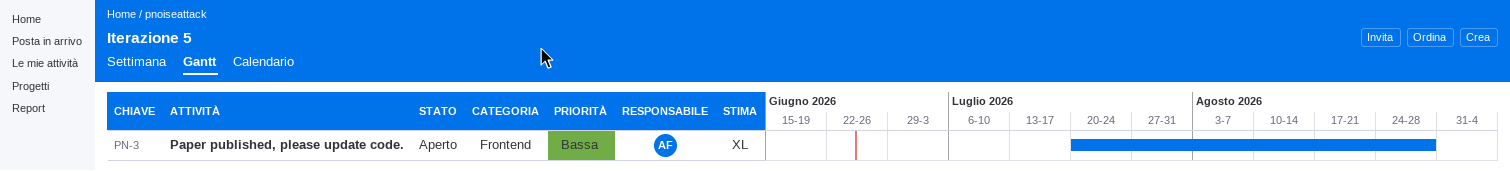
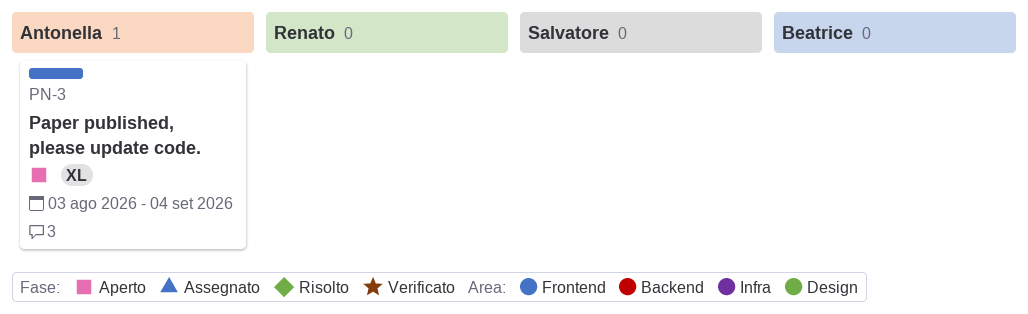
PN-3, start: Jul 20 -> Aug 3
PN-3, due: Aug 28 -> Sep 4

